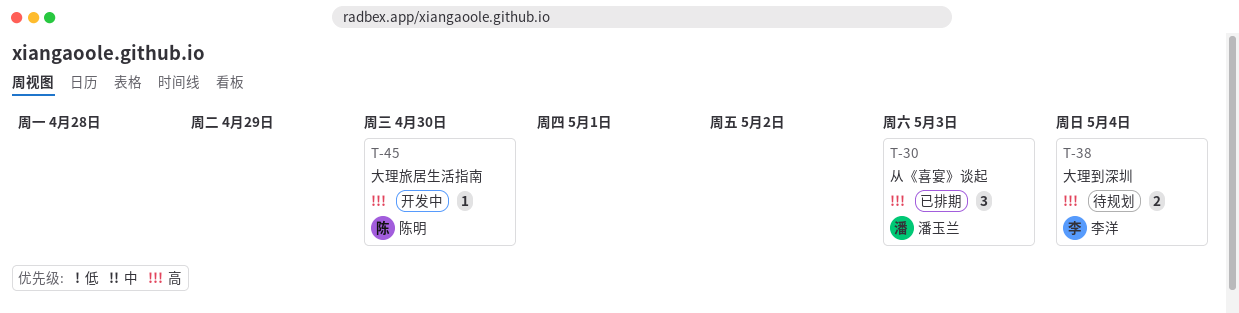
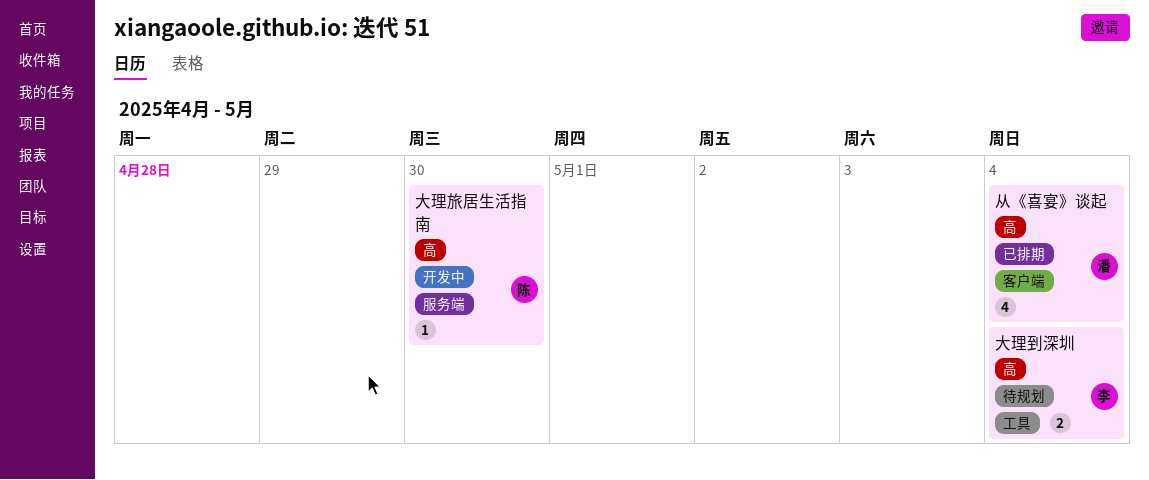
从《喜宴》谈起, estimate: 3 -> 4
从《喜宴》谈起, due: May 3 -> May 4

